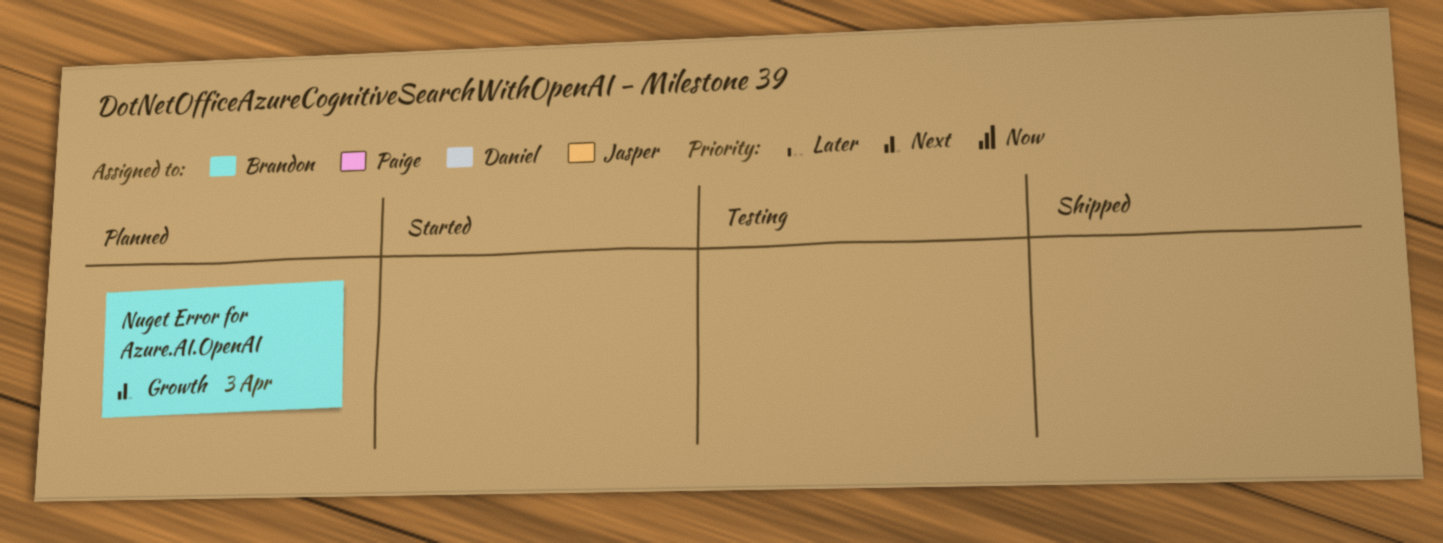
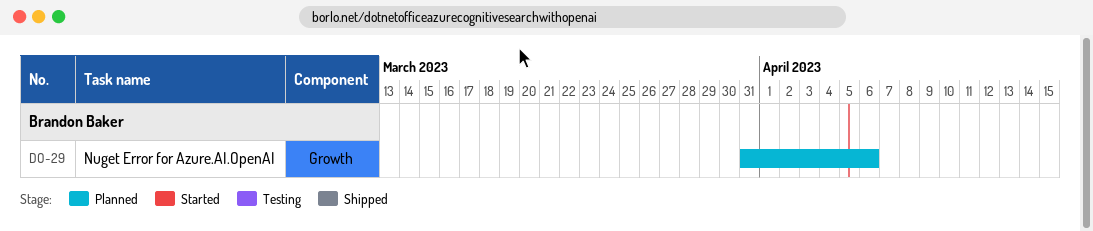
Nuget Error for Azure.AI.OpenAI, due: Apr 3 -> Apr 6

